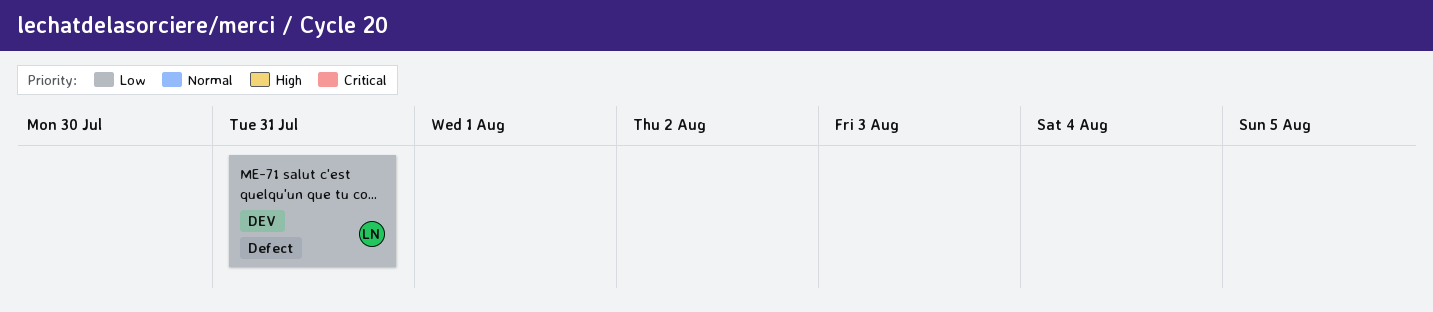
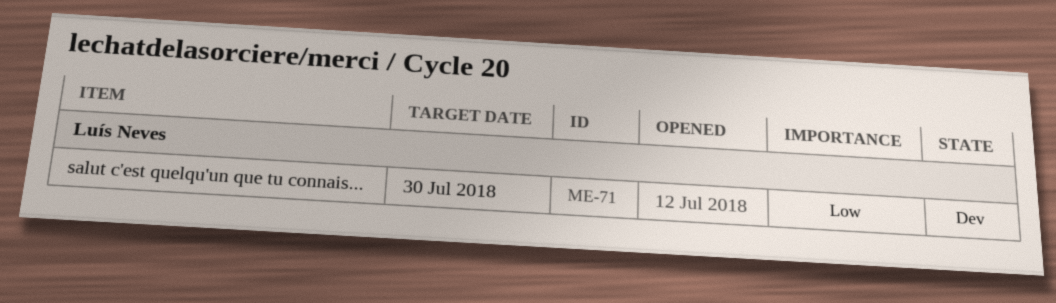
ME-71, due: Jul 31 -> Jul 30

